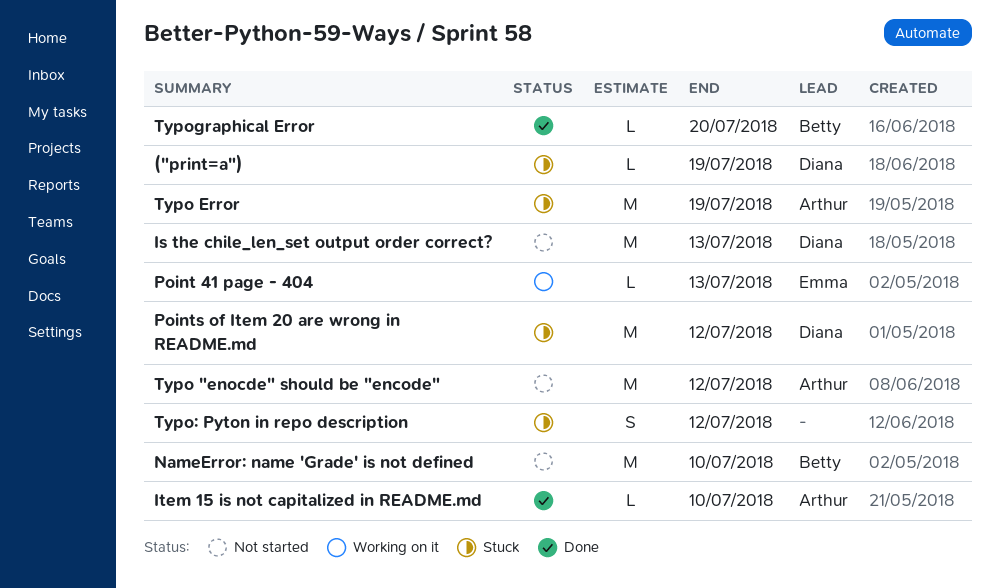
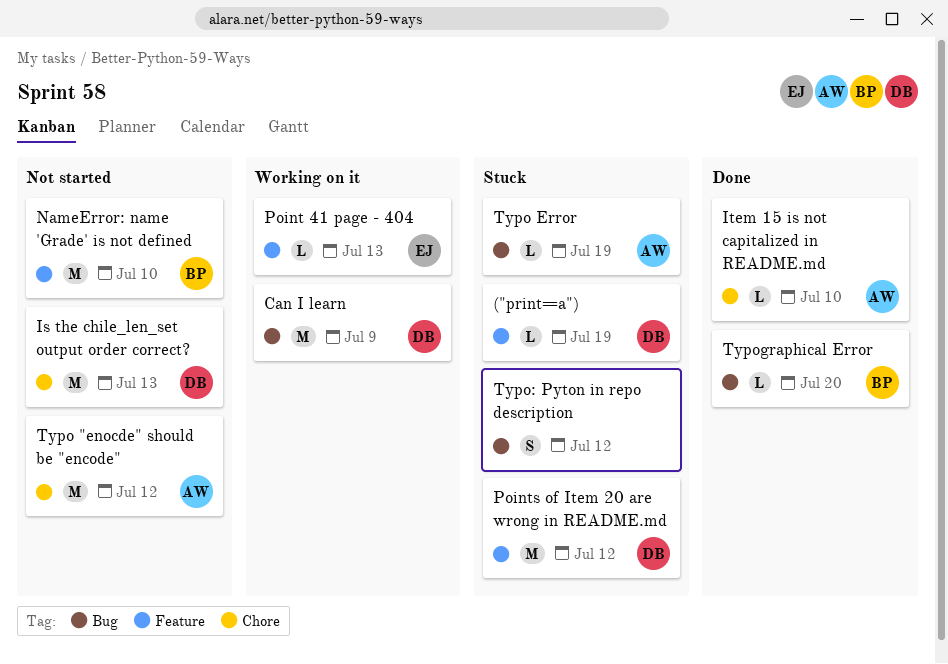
Can I learn: none -> present
Typo Error, estimate: M -> L

